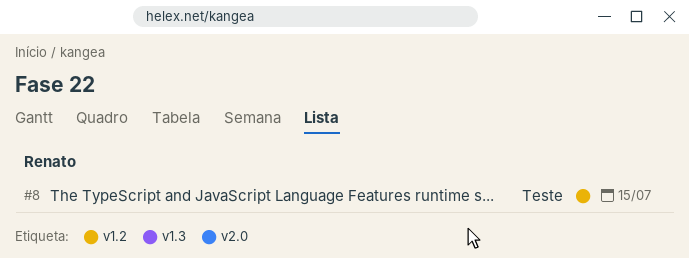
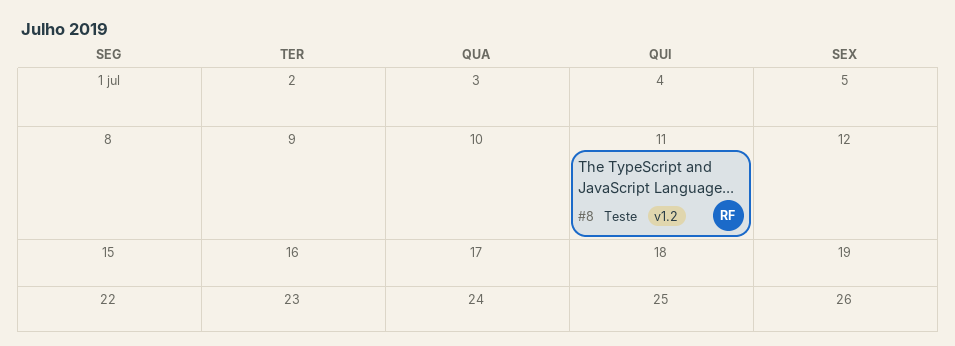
#8, due: Jul 15 -> Jul 11

